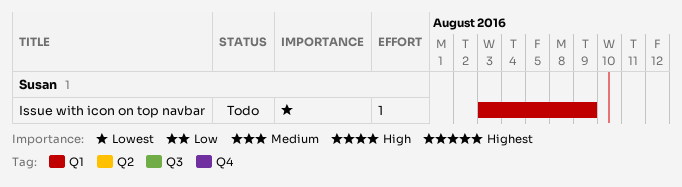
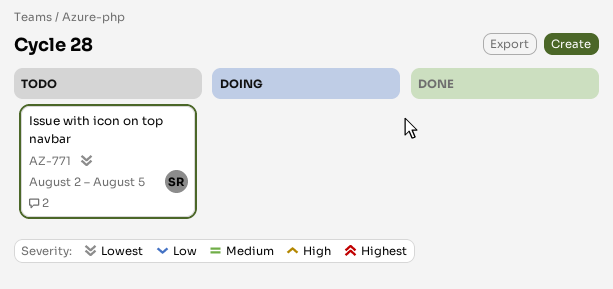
Issue with icon on top navbar, start: Aug 3 -> Aug 2
Issue with icon on top navbar, due: Aug 9 -> Aug 5

